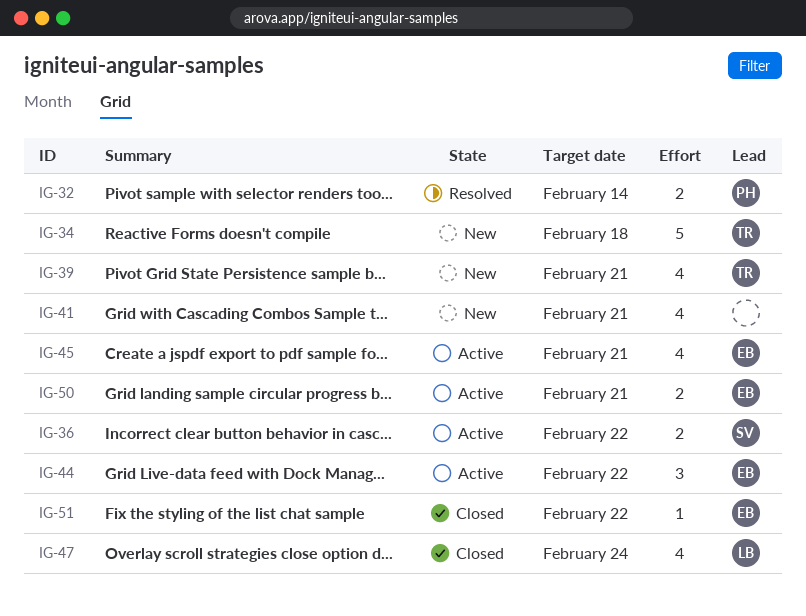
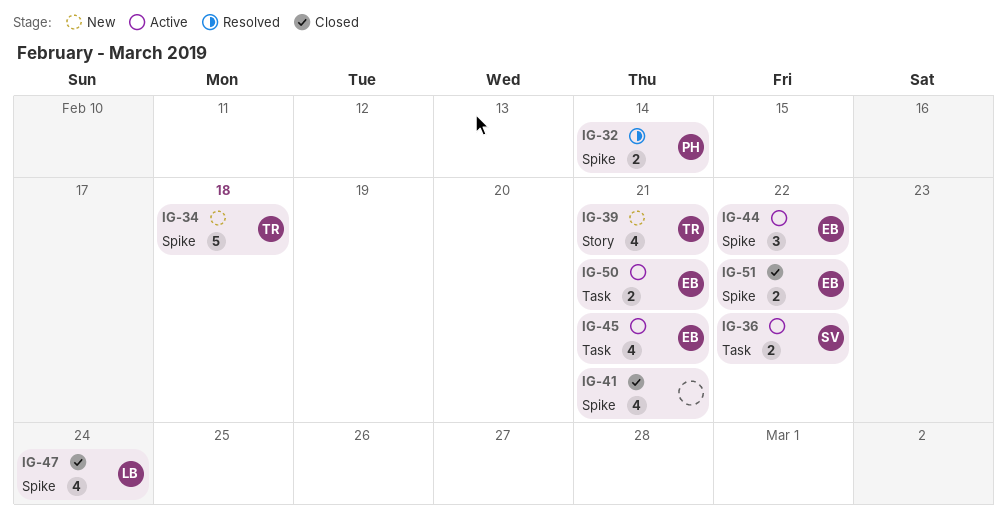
IG-41, status: New -> Closed
IG-51, estimate: 1 -> 2

